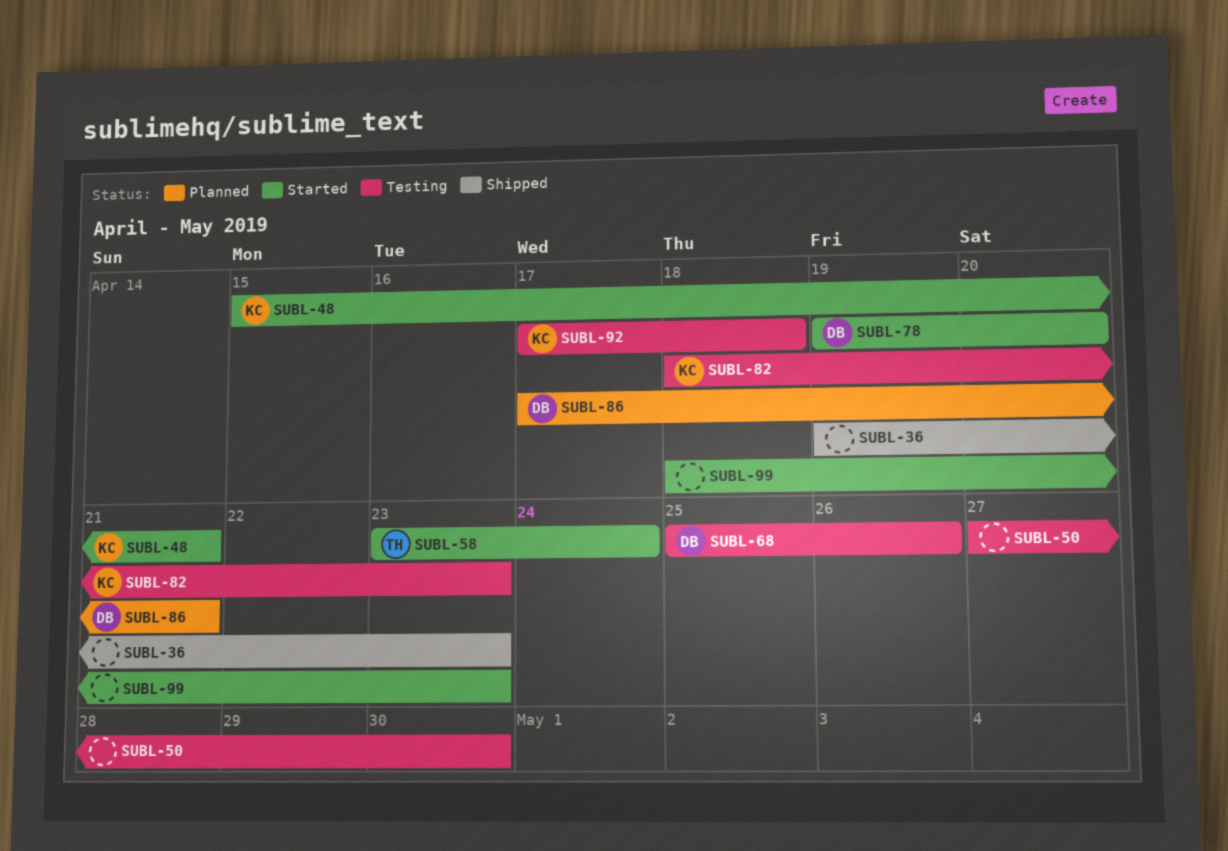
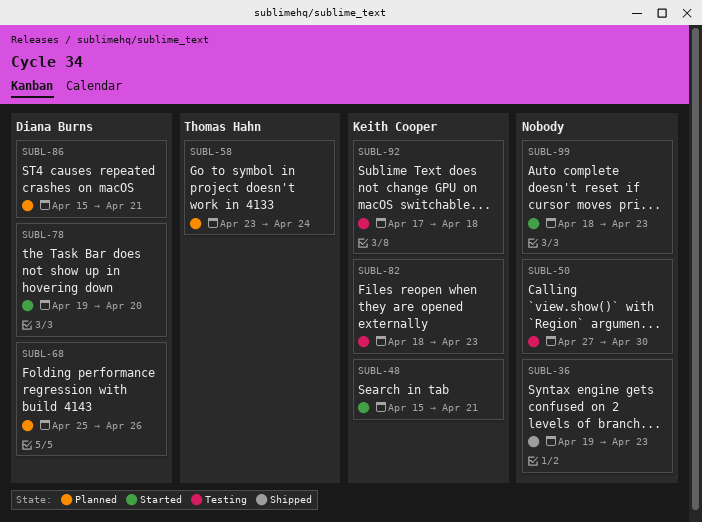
SUBL-58, status: Started -> Planned
SUBL-68, status: Testing -> Planned
SUBL-86, start: Apr 17 -> Apr 15

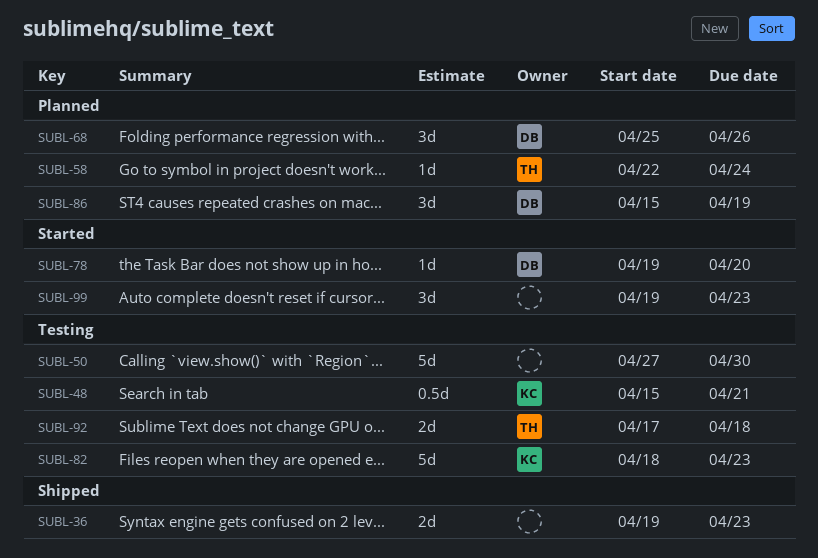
SUBL-48, status: Started -> Testing
SUBL-58, start: Apr 23 -> Apr 22
SUBL-86, due: Apr 21 -> Apr 19
SUBL-92, owner: Keith Cooper -> Thomas Hahn
SUBL-99, start: Apr 18 -> Apr 19

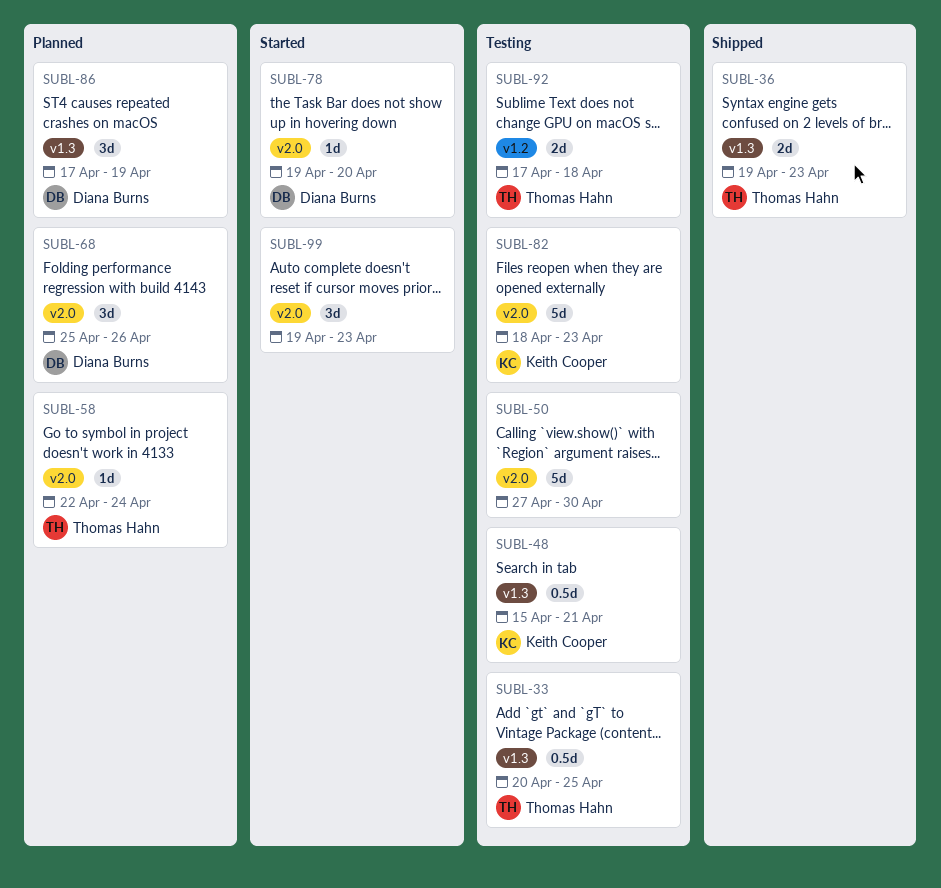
SUBL-33: none -> present
SUBL-36, owner: none -> Thomas Hahn
SUBL-86, start: Apr 15 -> Apr 17

